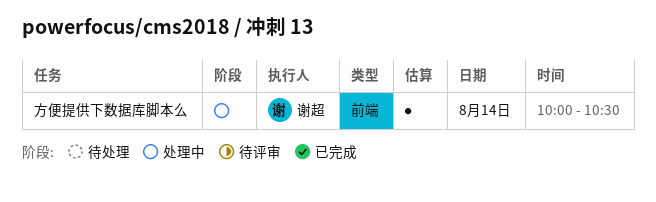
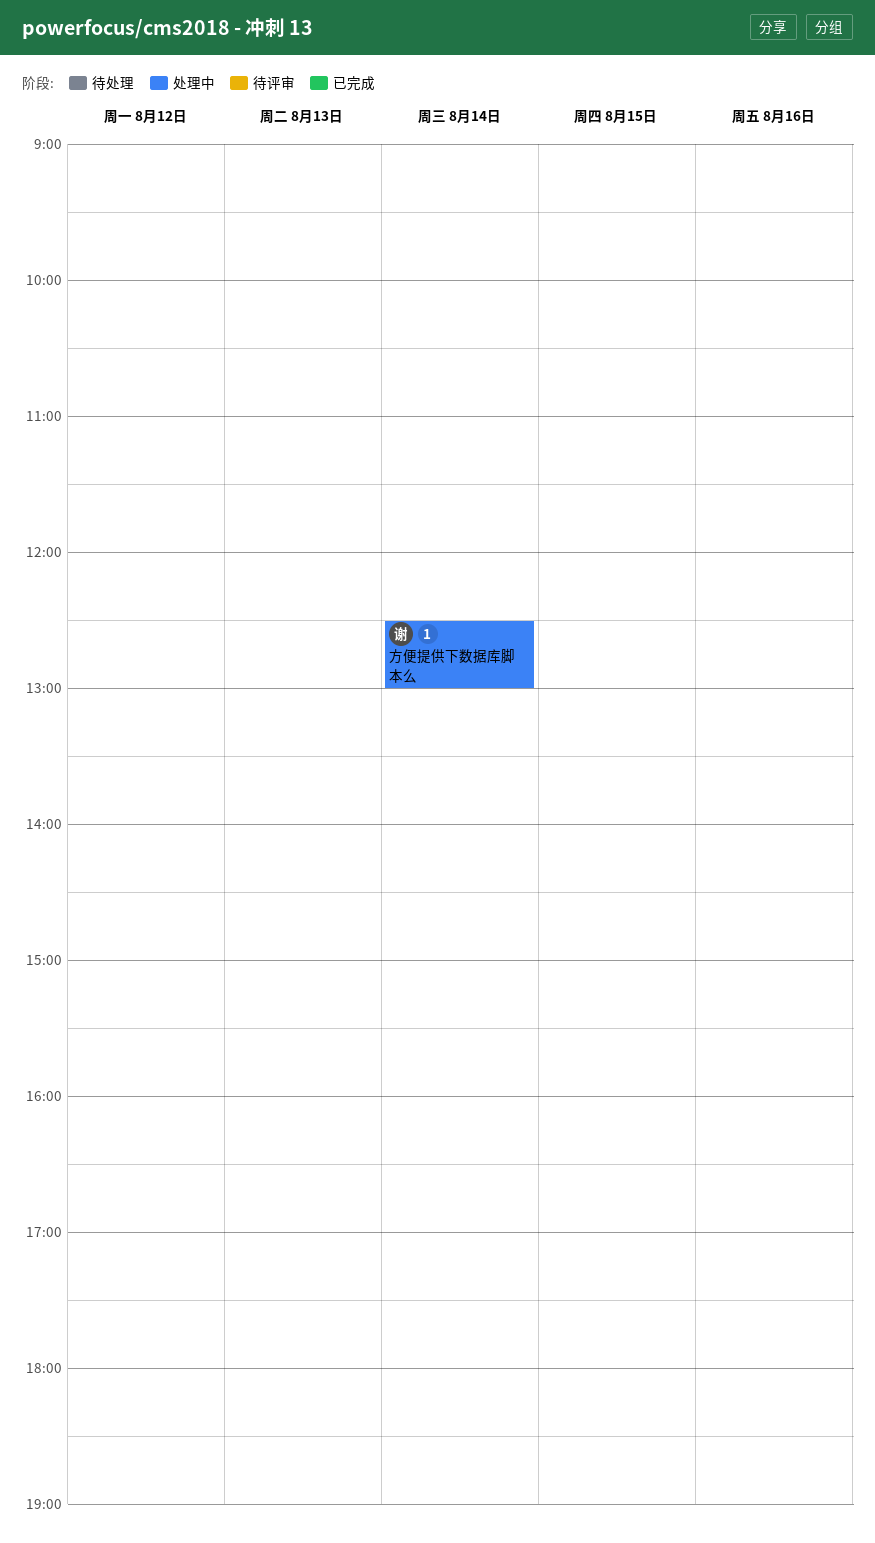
方便提供下数据库脚本么, begins: 10:00 -> 12:30
方便提供下数据库脚本么, ends: 10:30 -> 13:00

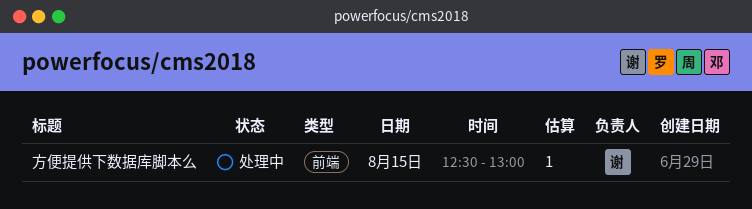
方便提供下数据库脚本么, day: Aug 14 -> Aug 15

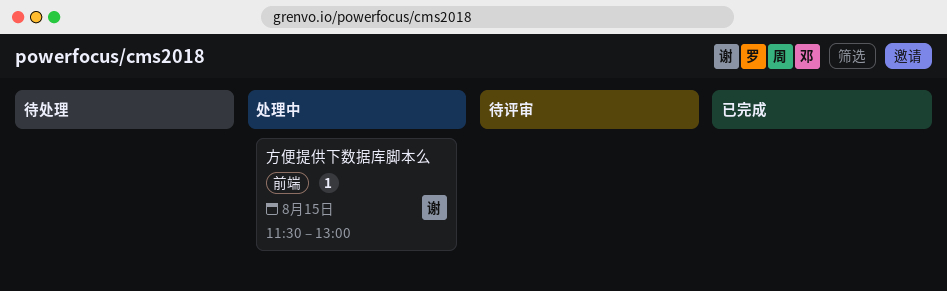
方便提供下数据库脚本么, begins: 12:30 -> 11:30

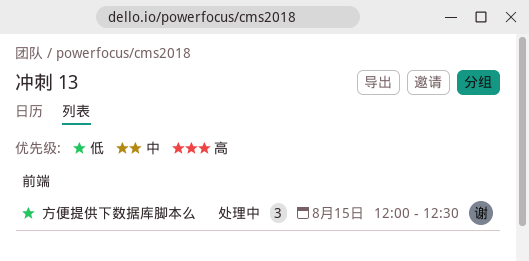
方便提供下数据库脚本么, estimate: 1 -> 3
方便提供下数据库脚本么, begins: 11:30 -> 12:00
方便提供下数据库脚本么, ends: 13:00 -> 12:30

